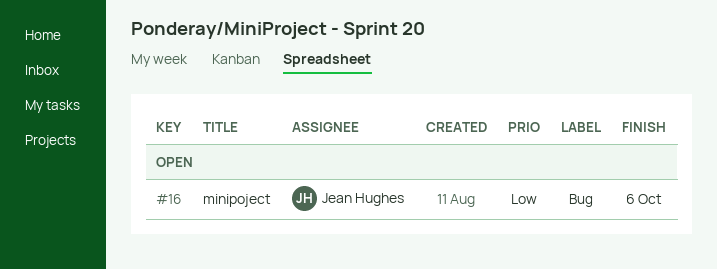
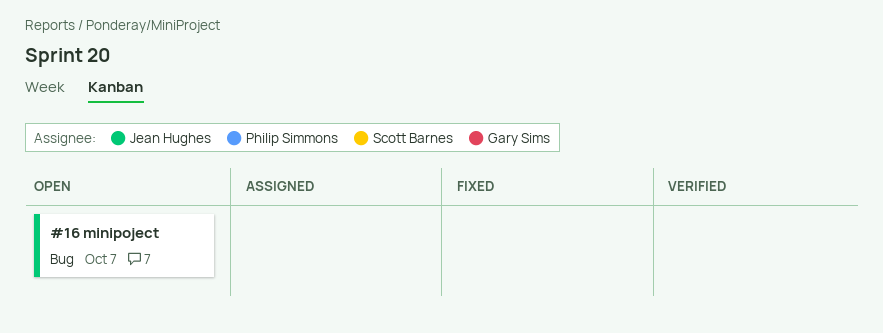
#16, due: Oct 6 -> Oct 7

